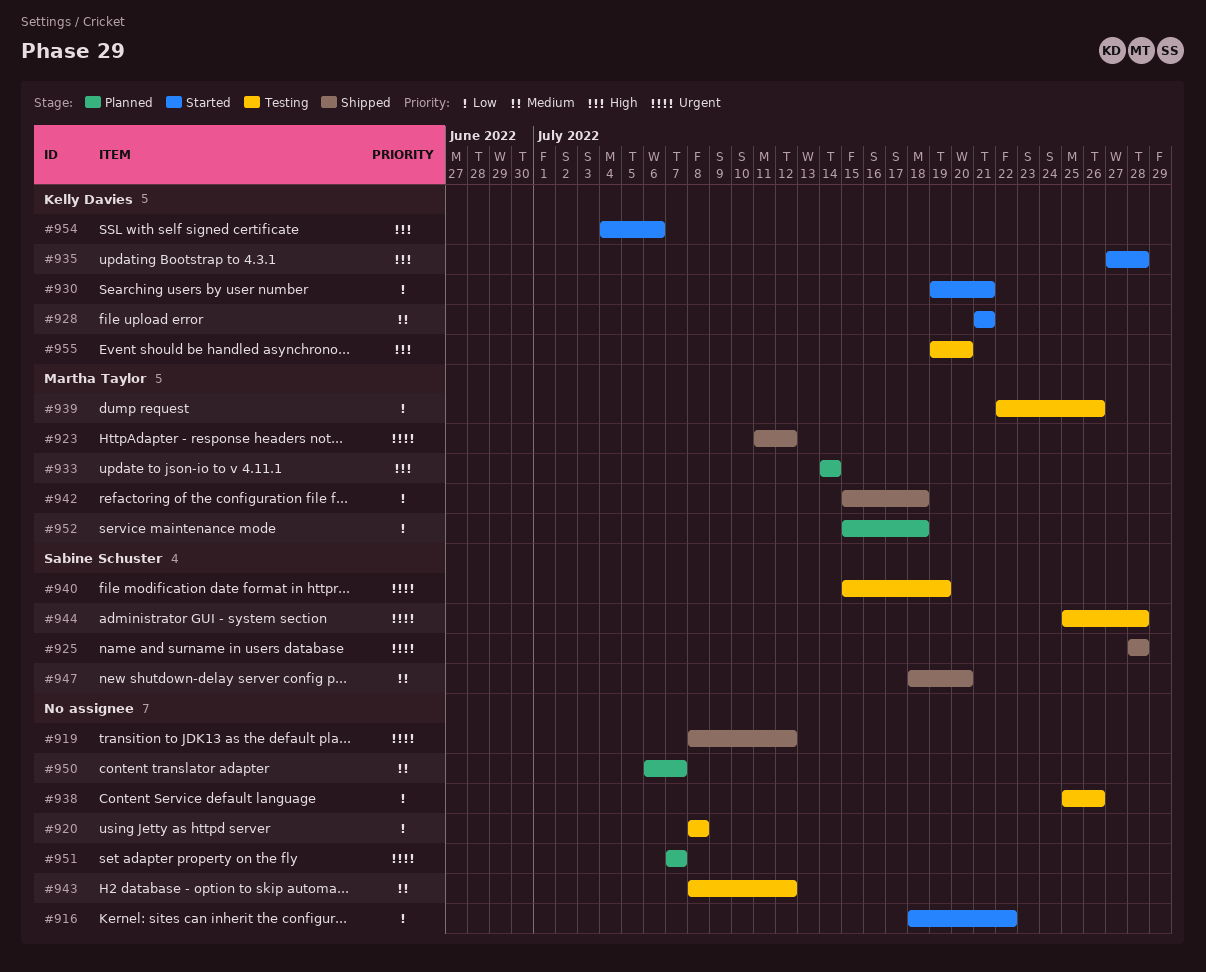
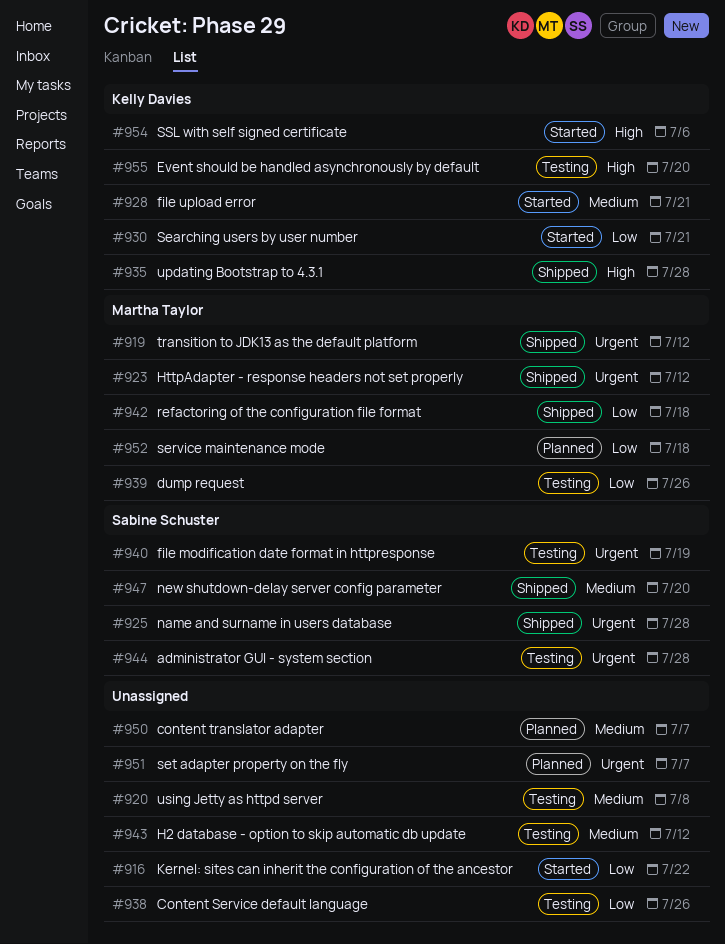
#919, owner: none -> Martha Taylor
#920, priority: Low -> Medium
#933: present -> none
#935, status: Started -> Shipped

